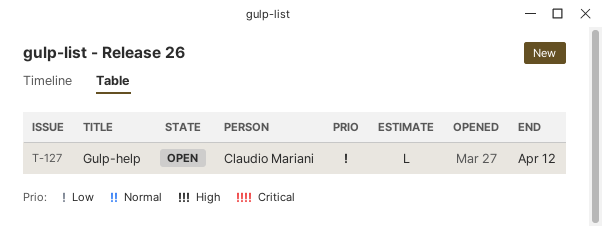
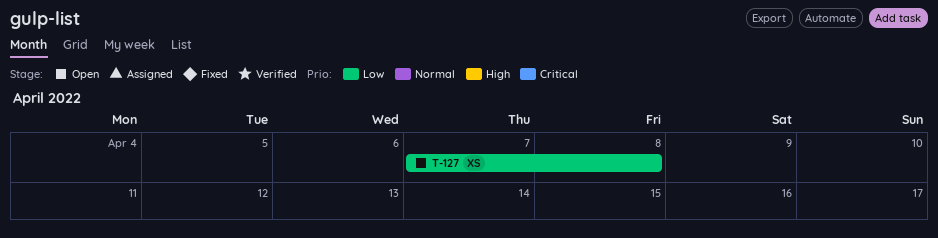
T-127, estimate: L -> XS
T-127, due: Apr 12 -> Apr 8

